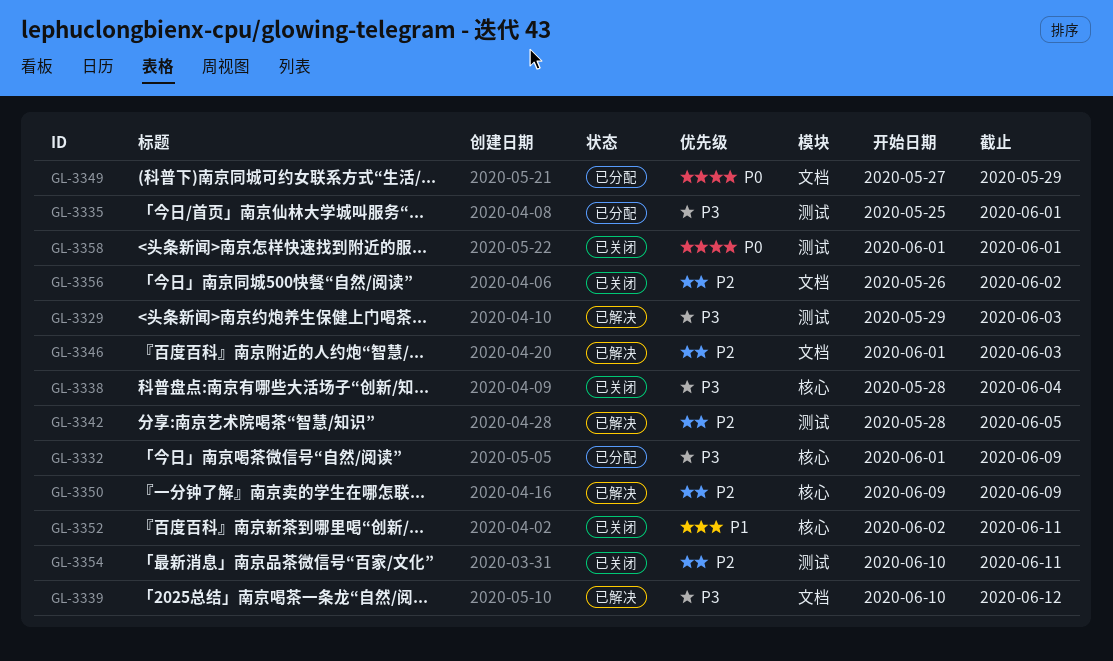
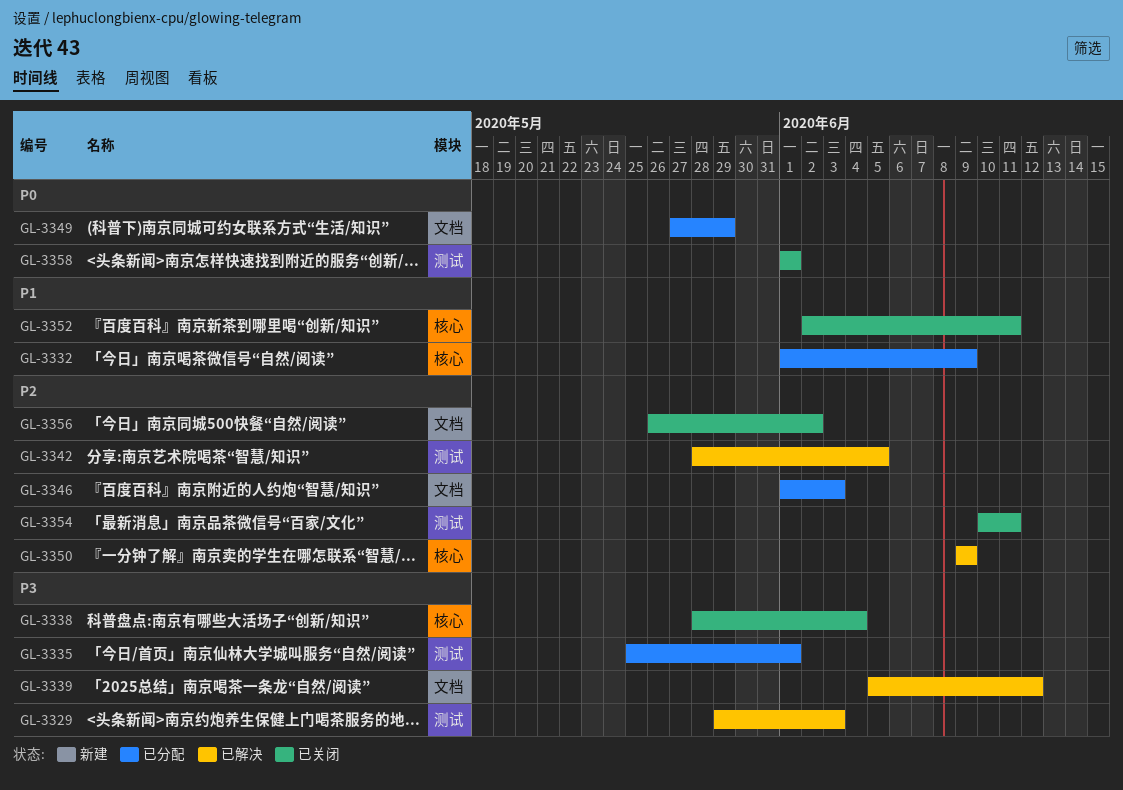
GL-3332, priority: P3 -> P1
GL-3339, start: Jun 10 -> Jun 5
GL-3346, status: 已解决 -> 已分配

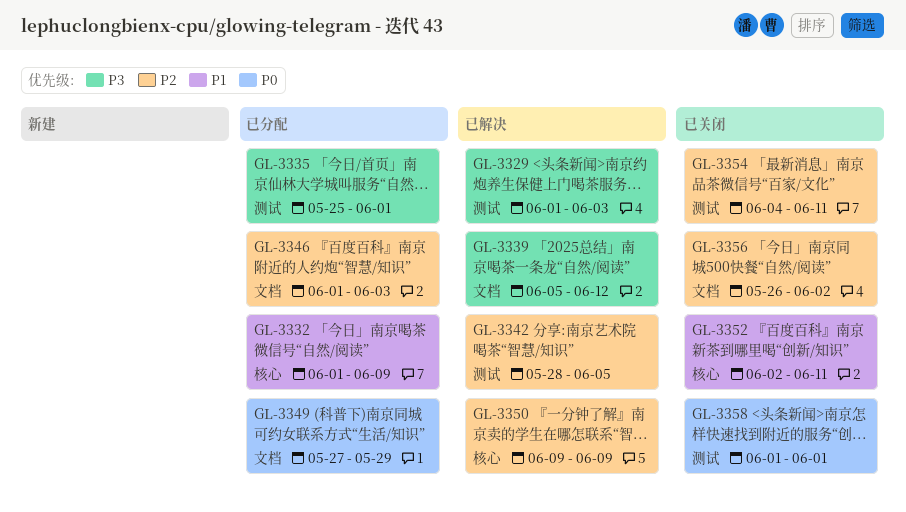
GL-3329, start: May 29 -> Jun 1
GL-3338: present -> none
GL-3354, start: Jun 10 -> Jun 4

